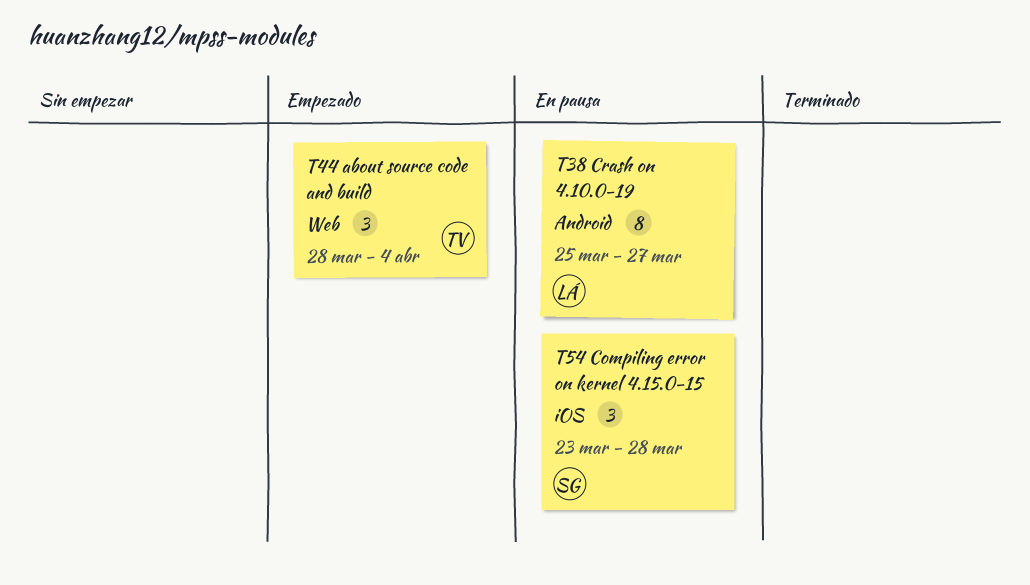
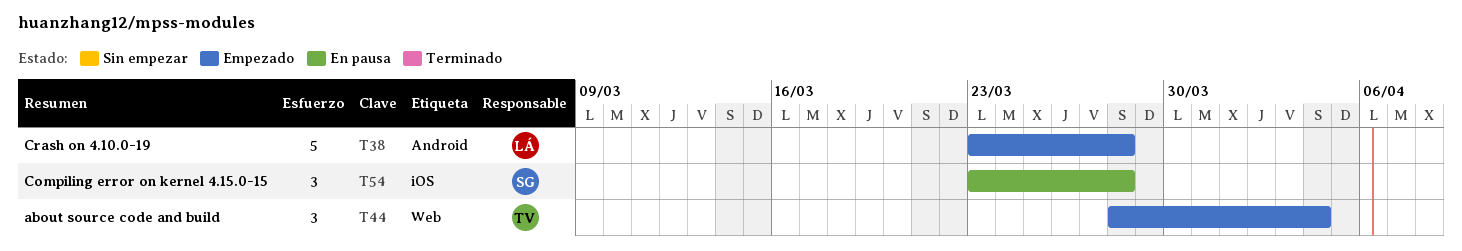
T38, status: En pausa -> Empezado
T38, estimate: 8 -> 5
T38, start: Mar 25 -> Mar 23
T38, due: Mar 27 -> Mar 28

